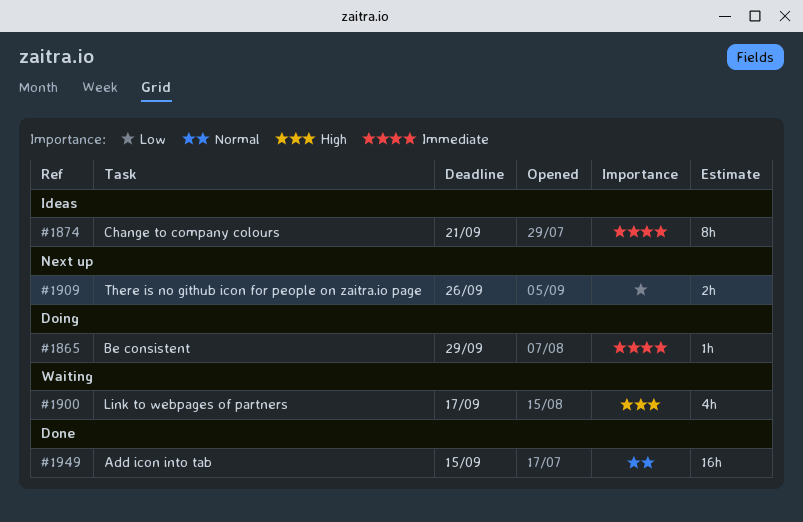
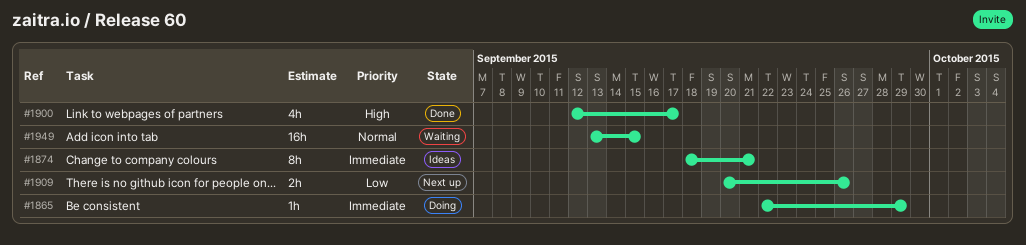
#1900, status: Waiting -> Done
#1949, status: Done -> Waiting

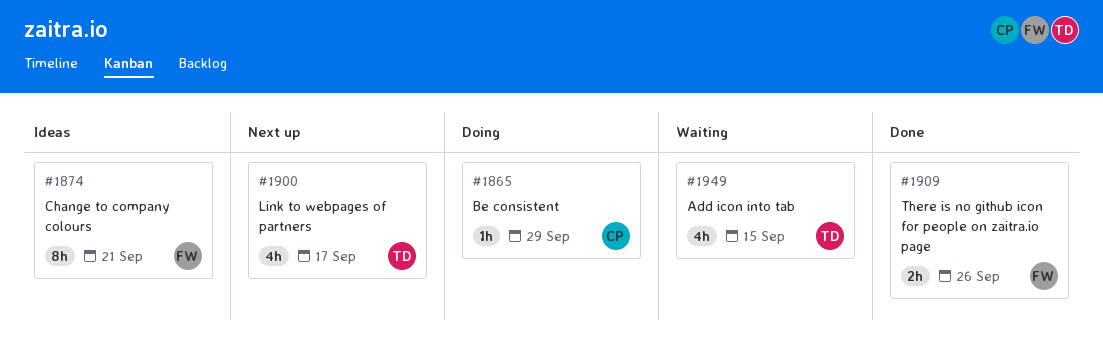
#1900, status: Done -> Next up
#1909, status: Next up -> Done
#1949, estimate: 16h -> 4h

